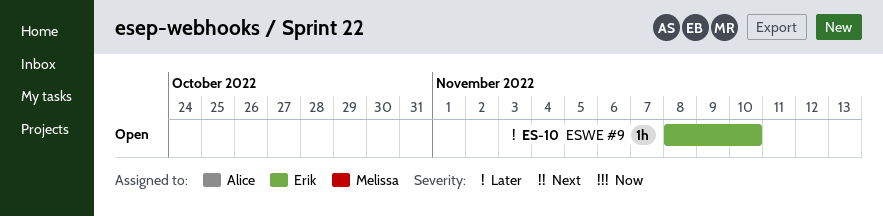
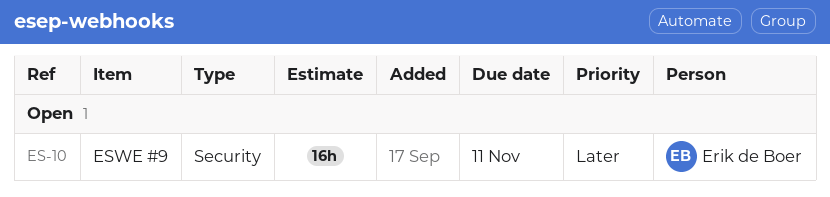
ES-10, estimate: 1h -> 16h
ES-10, due: Nov 10 -> Nov 11

